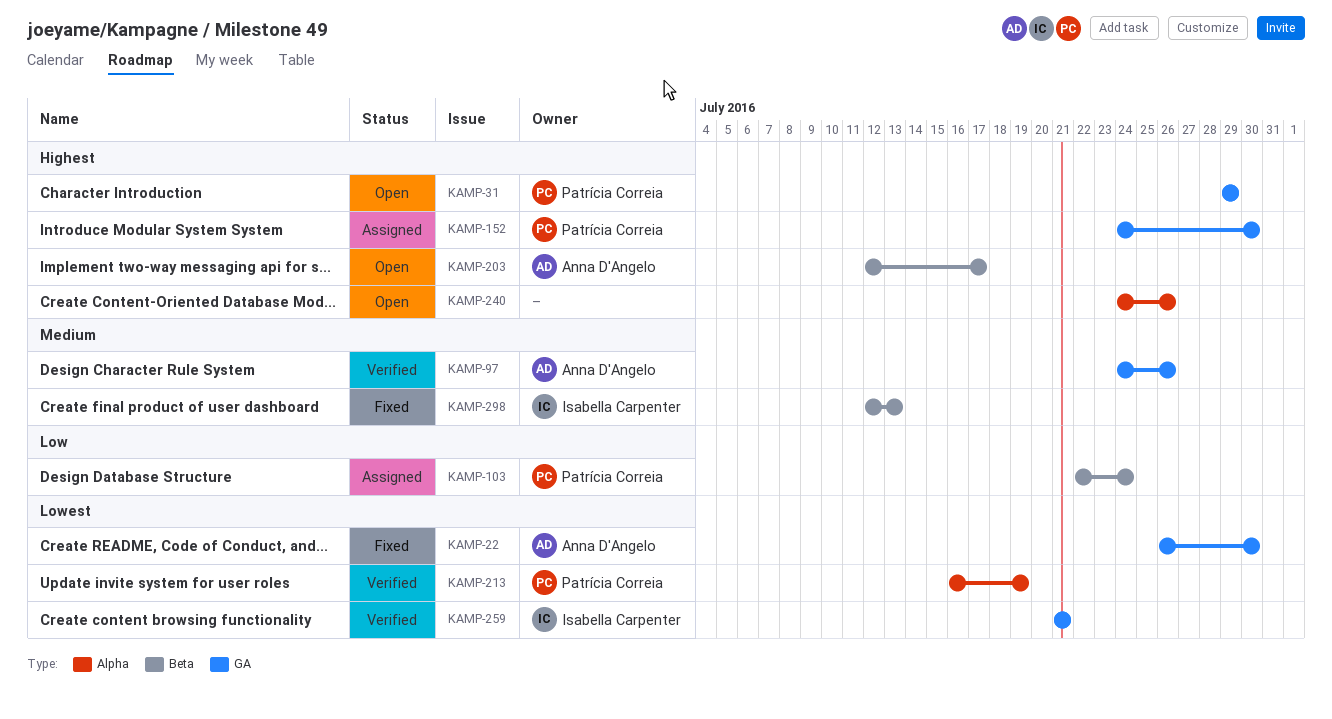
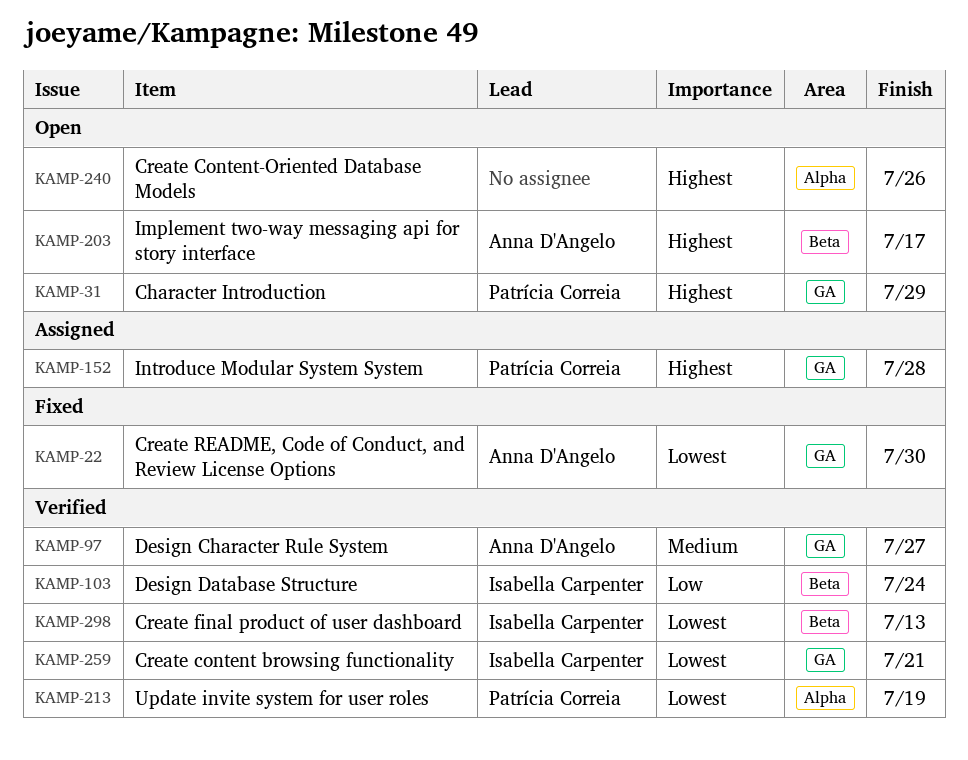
KAMP-97, due: Jul 26 -> Jul 27
KAMP-103, status: Assigned -> Verified
KAMP-103, owner: Patrícia Correia -> Isabella Carpenter
KAMP-152, due: Jul 30 -> Jul 28
KAMP-298, status: Fixed -> Verified
KAMP-298, priority: Medium -> Lowest

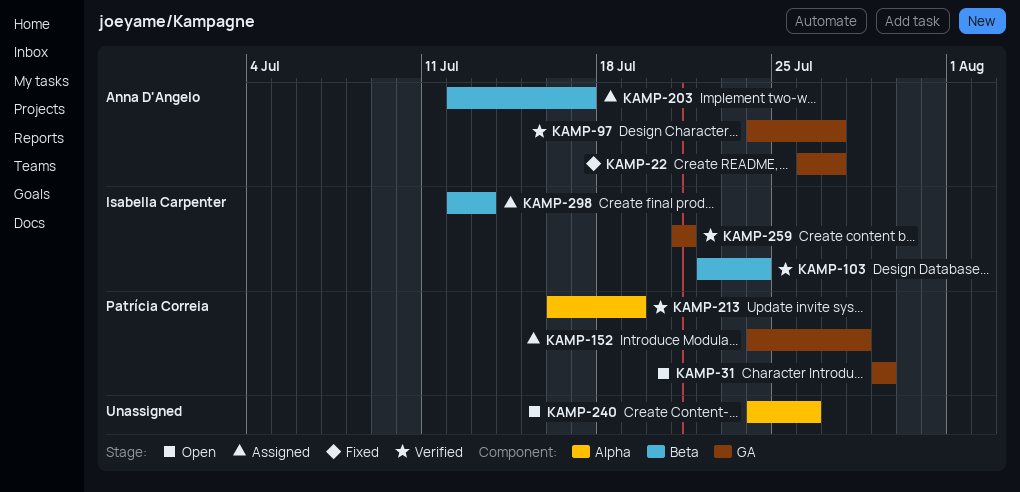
KAMP-22, due: Jul 30 -> Jul 27
KAMP-203, status: Open -> Assigned
KAMP-298, status: Verified -> Assigned

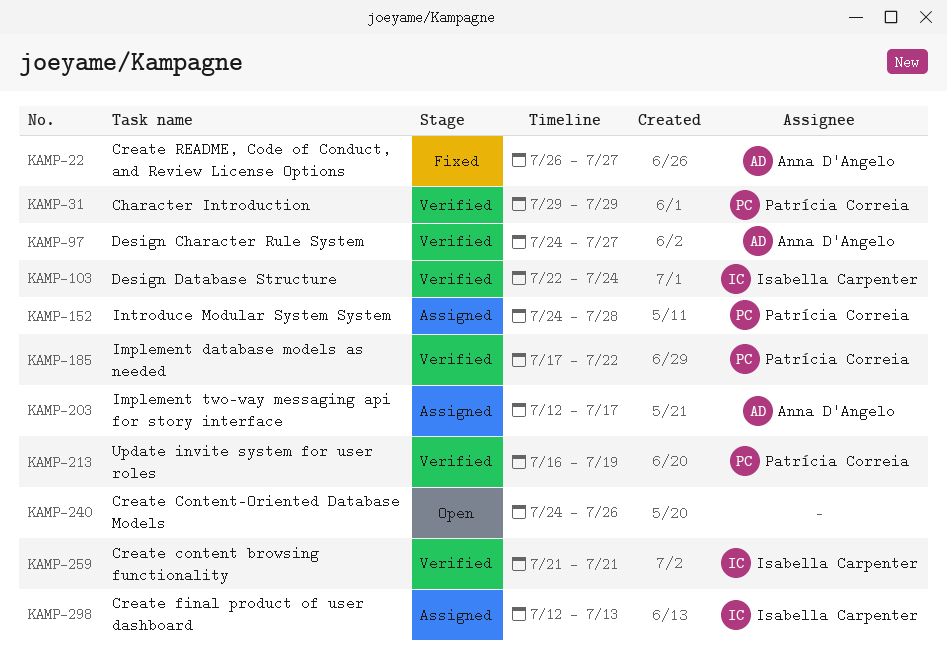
KAMP-31, status: Open -> Verified
KAMP-185: none -> present

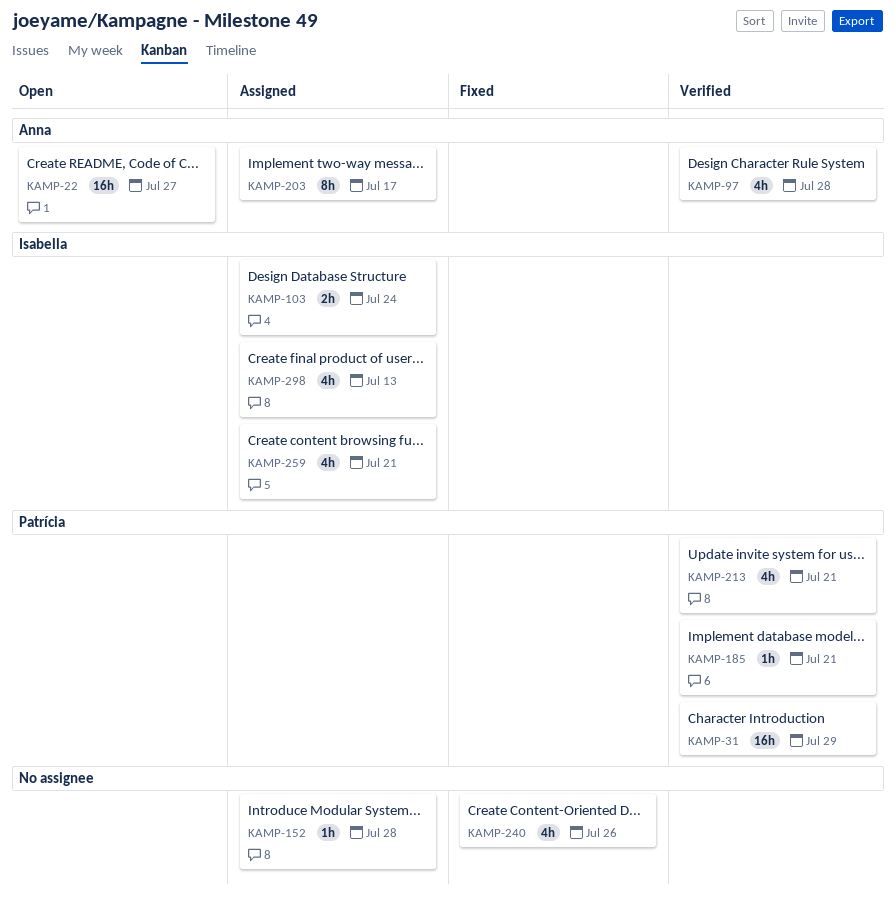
KAMP-22, status: Fixed -> Open
KAMP-97, due: Jul 27 -> Jul 28
KAMP-103, status: Verified -> Assigned
KAMP-152, owner: Patrícia Correia -> none
KAMP-185, due: Jul 22 -> Jul 21
KAMP-213, due: Jul 19 -> Jul 21
KAMP-240, status: Open -> Fixed
KAMP-259, status: Verified -> Assigned

